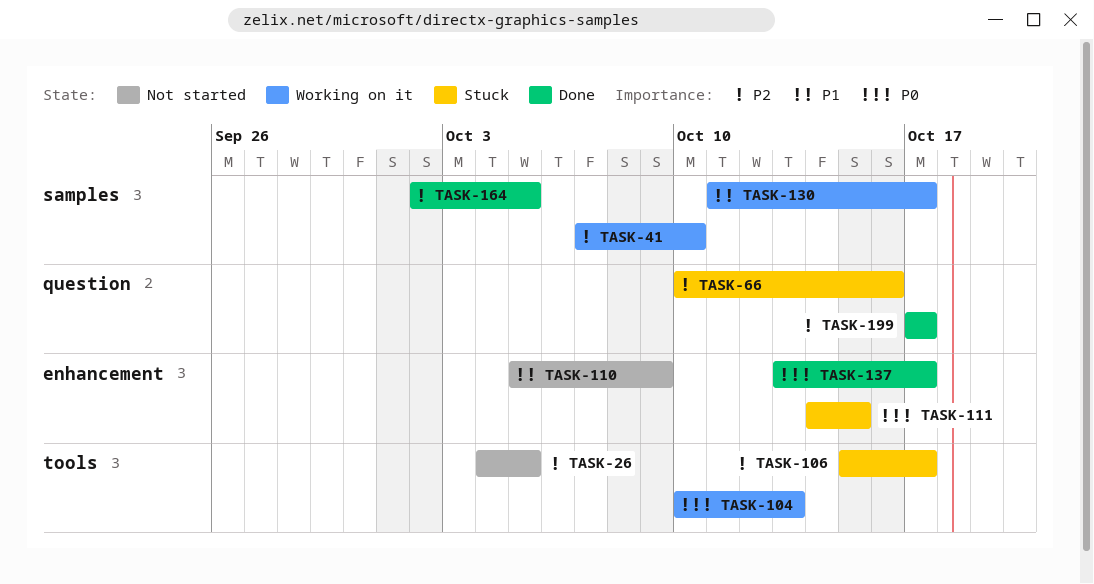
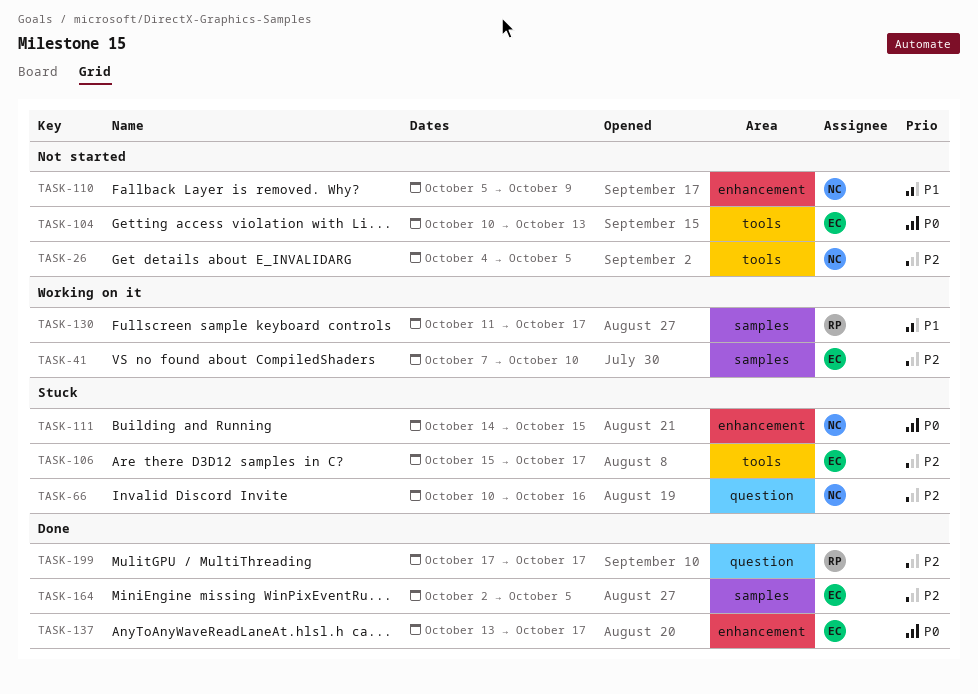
TASK-104, status: Working on it -> Not started

